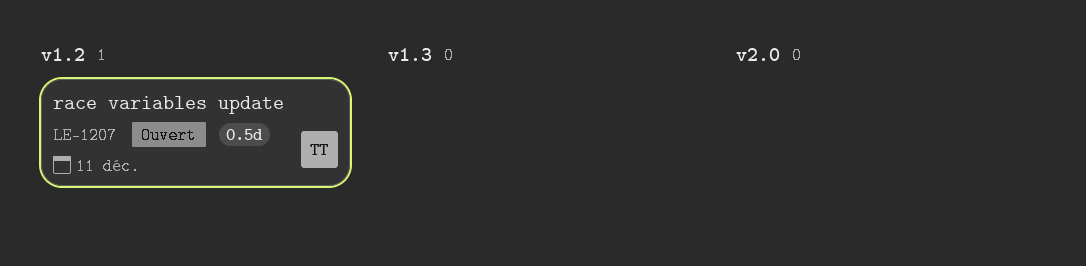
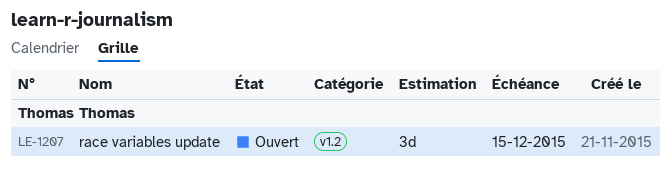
LE-1207, estimate: 0.5d -> 3d
LE-1207, due: Dec 11 -> Dec 15

